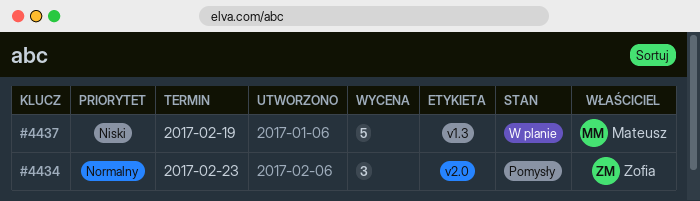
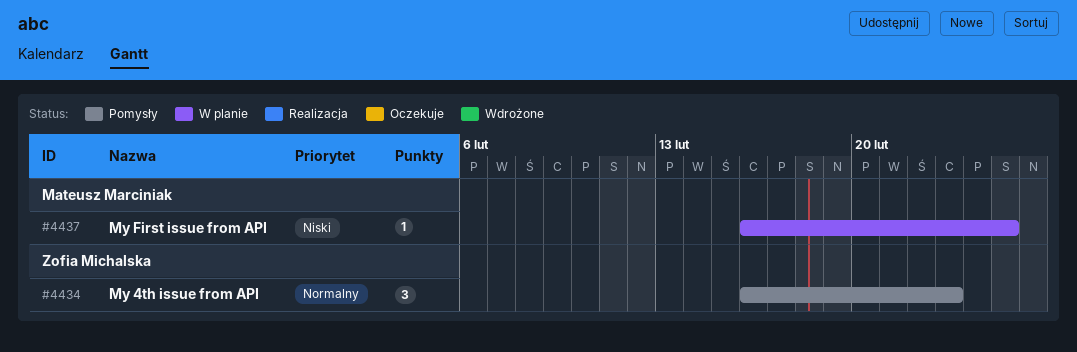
#4437, estimate: 5 -> 1
#4437, due: Feb 19 -> Feb 25

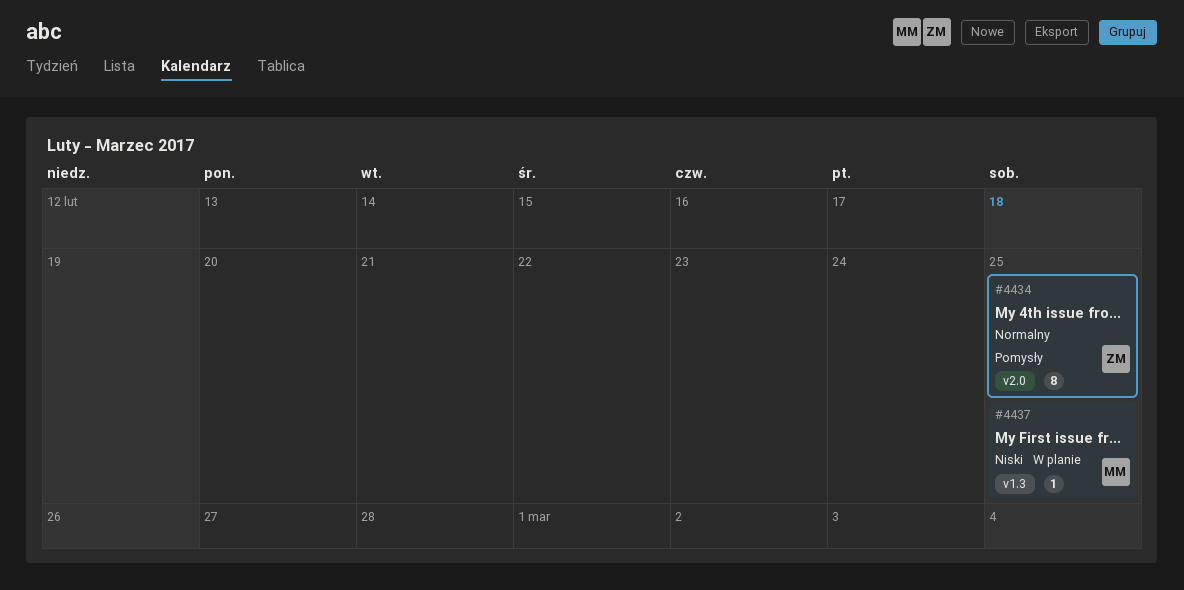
#4434, estimate: 3 -> 8
#4434, due: Feb 23 -> Feb 25

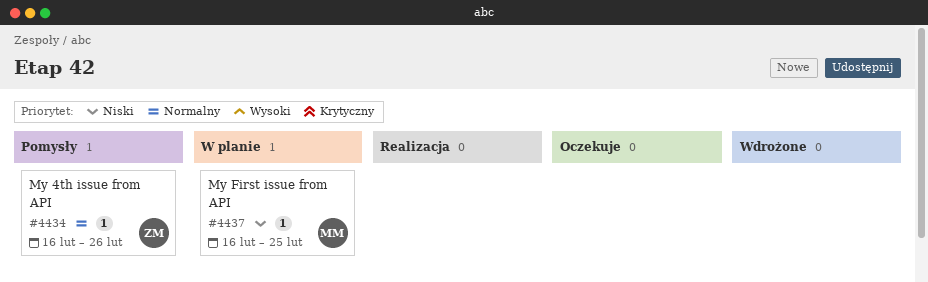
#4434, estimate: 8 -> 1
#4434, due: Feb 25 -> Feb 26

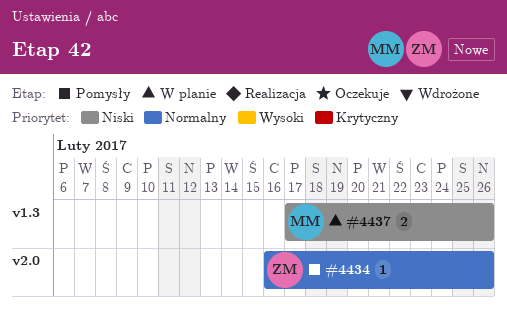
#4437, estimate: 1 -> 2
#4437, start: Feb 16 -> Feb 17
#4437, due: Feb 25 -> Feb 26

